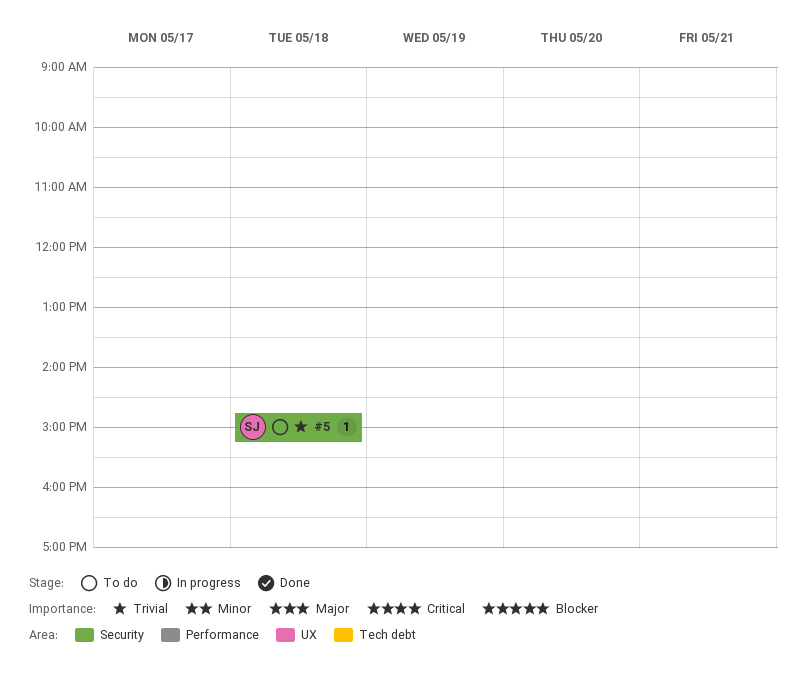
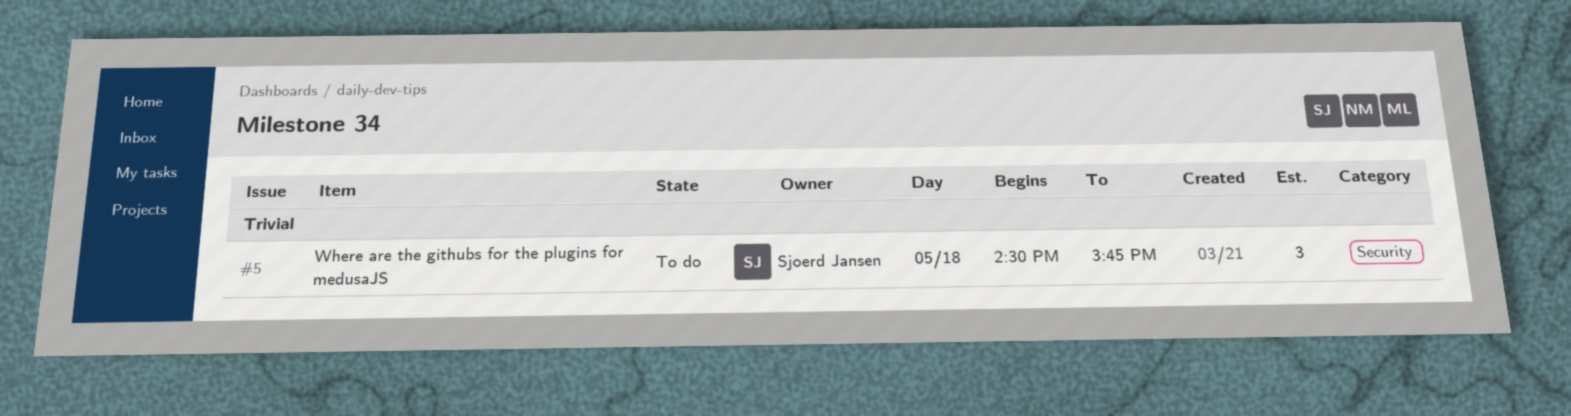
#5, estimate: 1 -> 3
#5, begins: 14:45 -> 14:30
#5, ends: 15:15 -> 15:45

